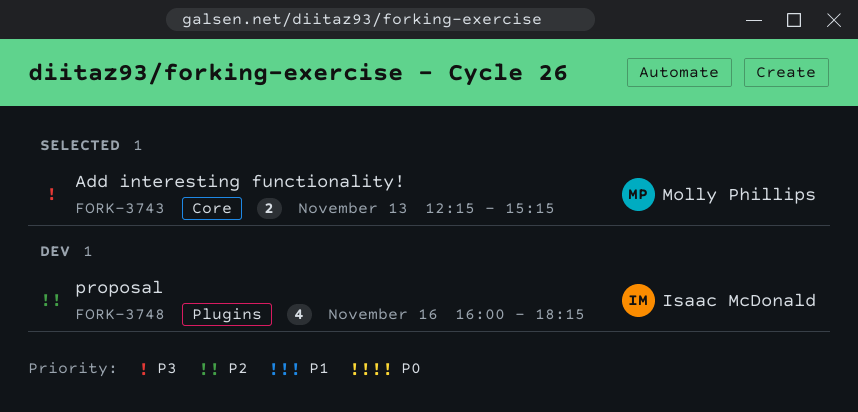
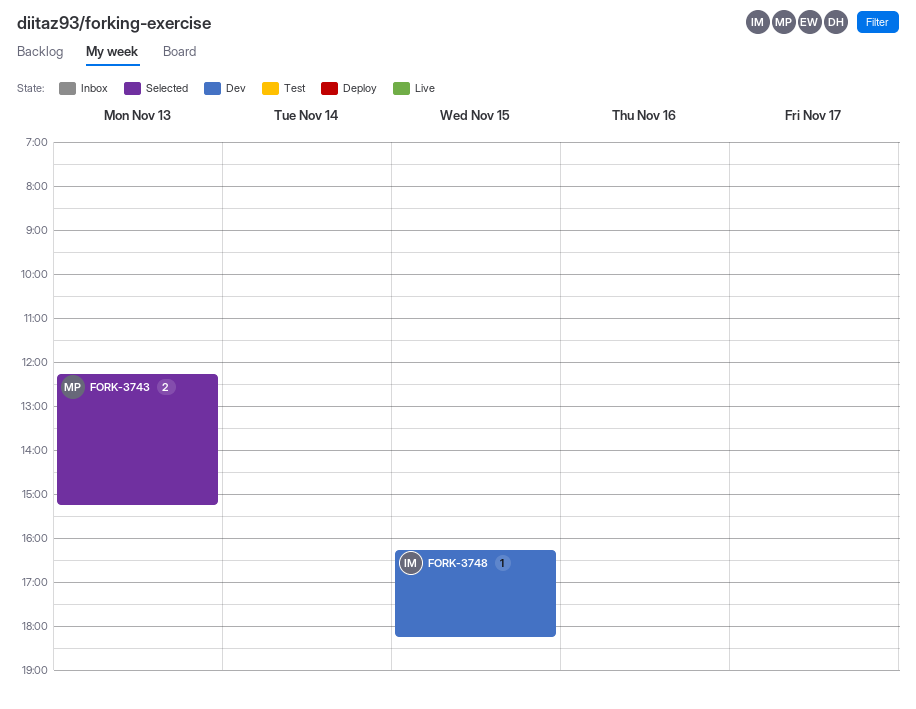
FORK-3748, estimate: 4 -> 1
FORK-3748, day: Nov 16 -> Nov 15
FORK-3748, begins: 16:00 -> 16:15

